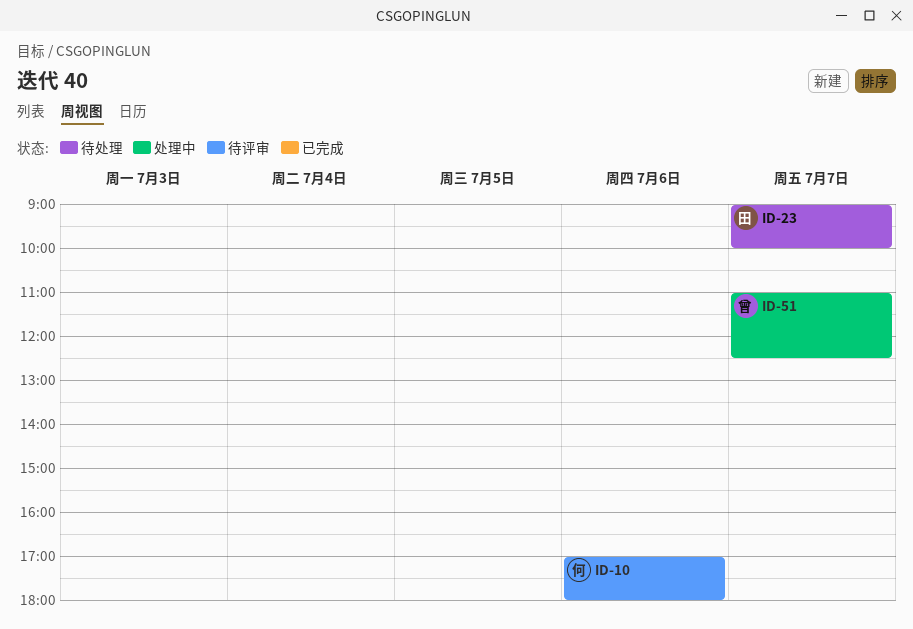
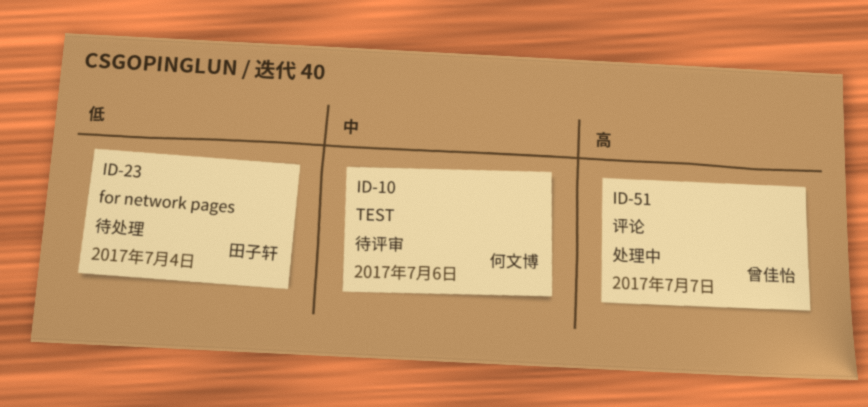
ID-23, day: Jul 7 -> Jul 4

